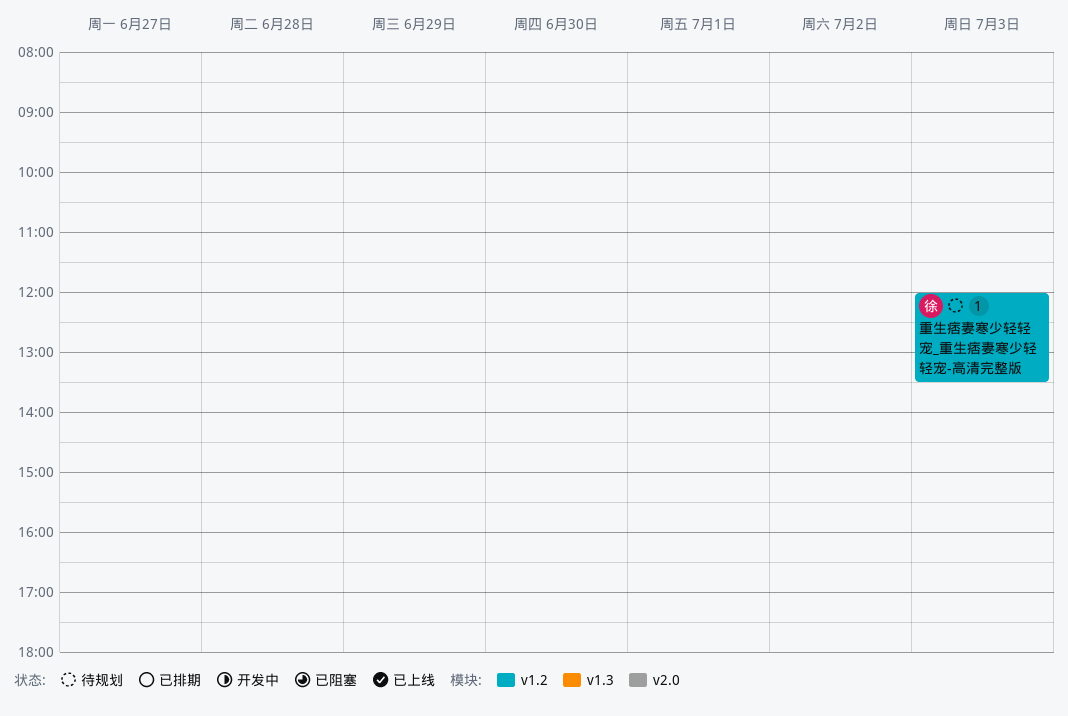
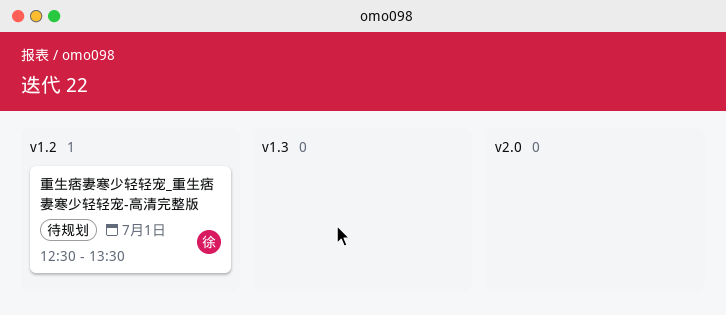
重生痞妻寒少轻轻宠_重生痞妻寒少轻轻宠-高清完整版, day: Jul 3 -> Jul 1
重生痞妻寒少轻轻宠_重生痞妻寒少轻轻宠-高清完整版, begins: 12:00 -> 12:30

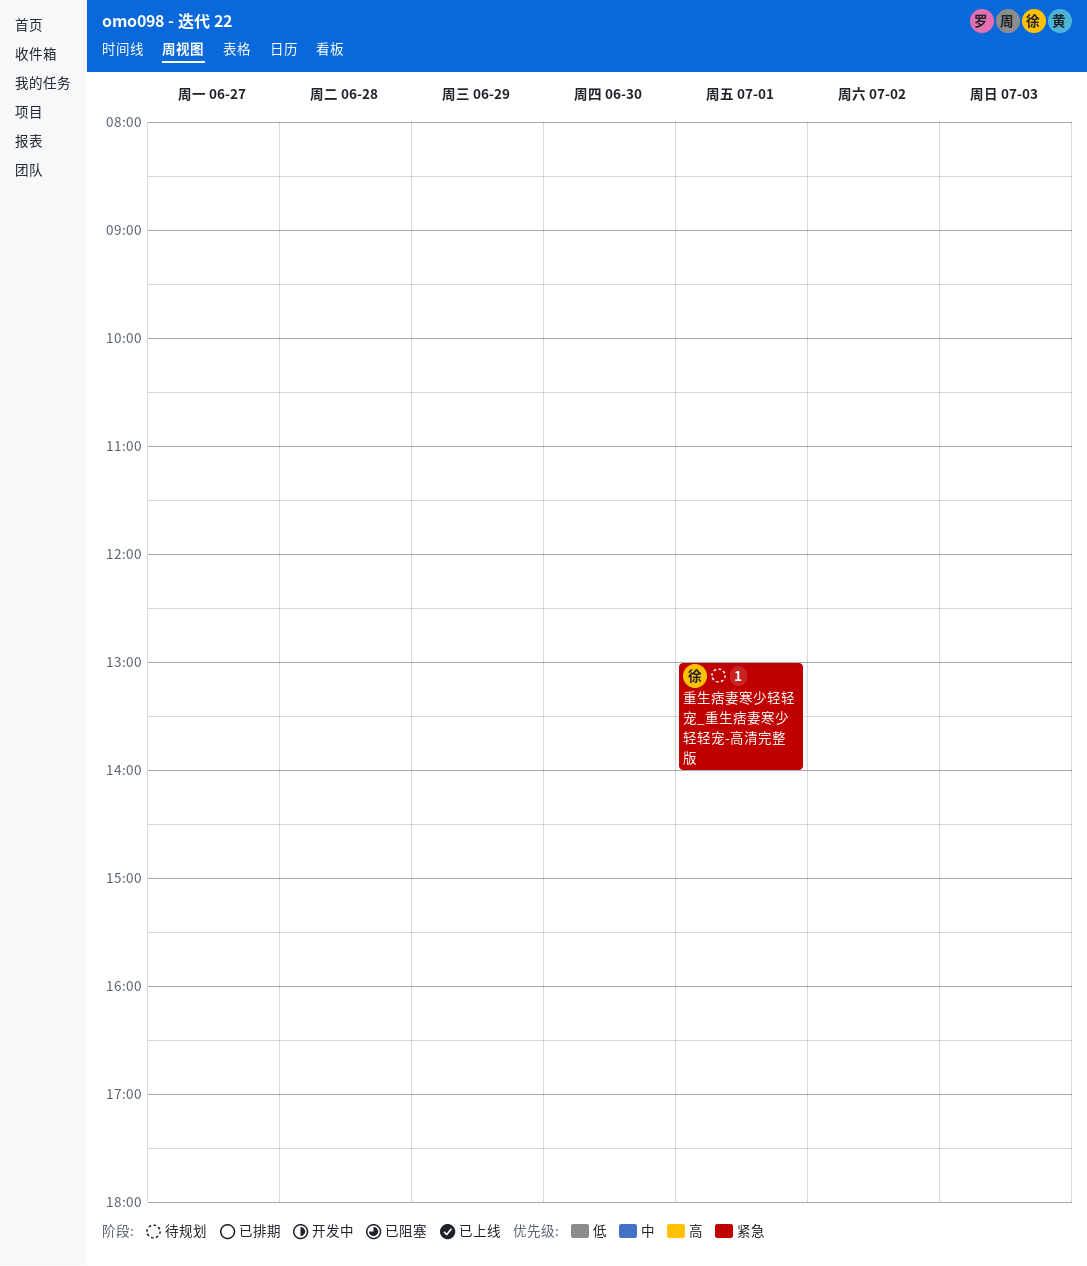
重生痞妻寒少轻轻宠_重生痞妻寒少轻轻宠-高清完整版, begins: 12:30 -> 13:00
重生痞妻寒少轻轻宠_重生痞妻寒少轻轻宠-高清完整版, ends: 13:30 -> 14:00

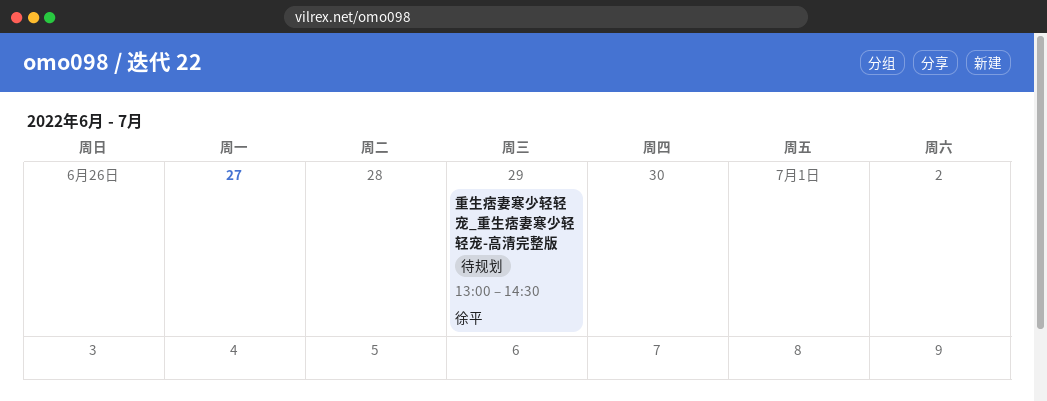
重生痞妻寒少轻轻宠_重生痞妻寒少轻轻宠-高清完整版, day: Jul 1 -> Jun 29
重生痞妻寒少轻轻宠_重生痞妻寒少轻轻宠-高清完整版, ends: 14:00 -> 14:30

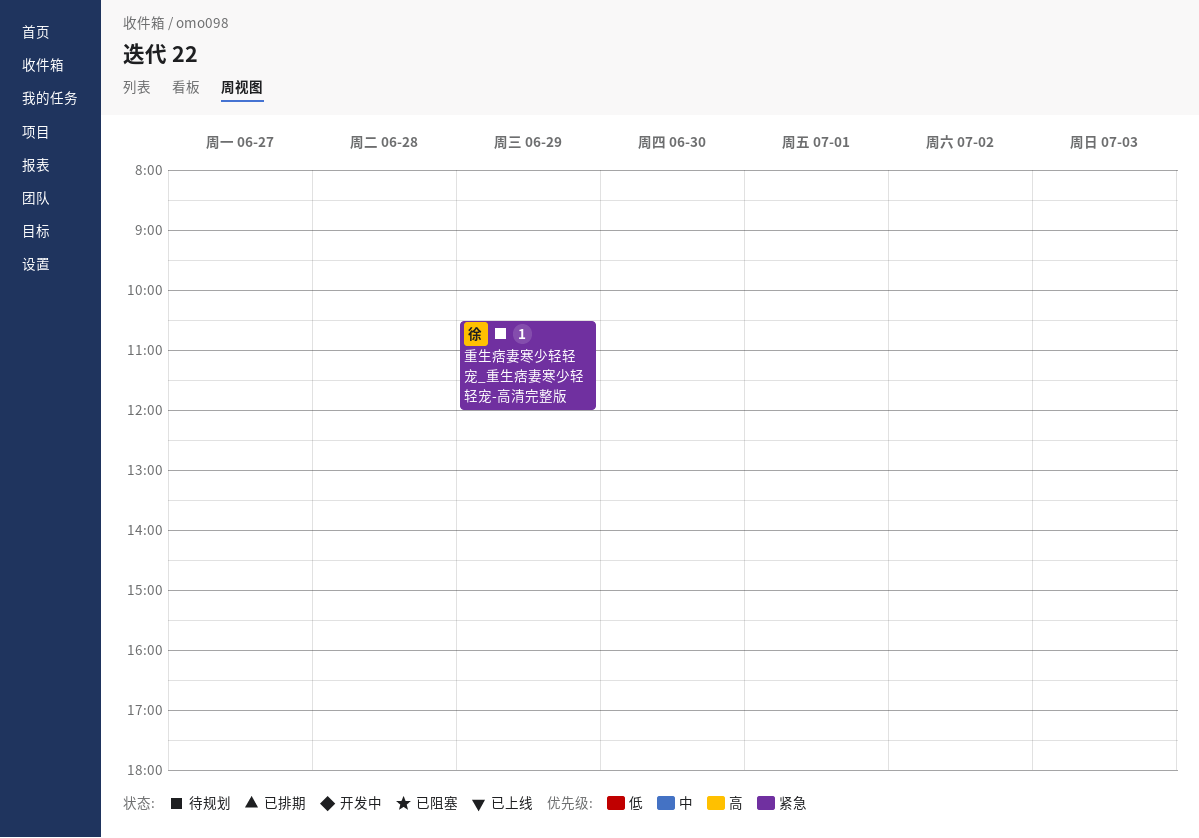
重生痞妻寒少轻轻宠_重生痞妻寒少轻轻宠-高清完整版, begins: 13:00 -> 10:30
重生痞妻寒少轻轻宠_重生痞妻寒少轻轻宠-高清完整版, ends: 14:30 -> 12:00

